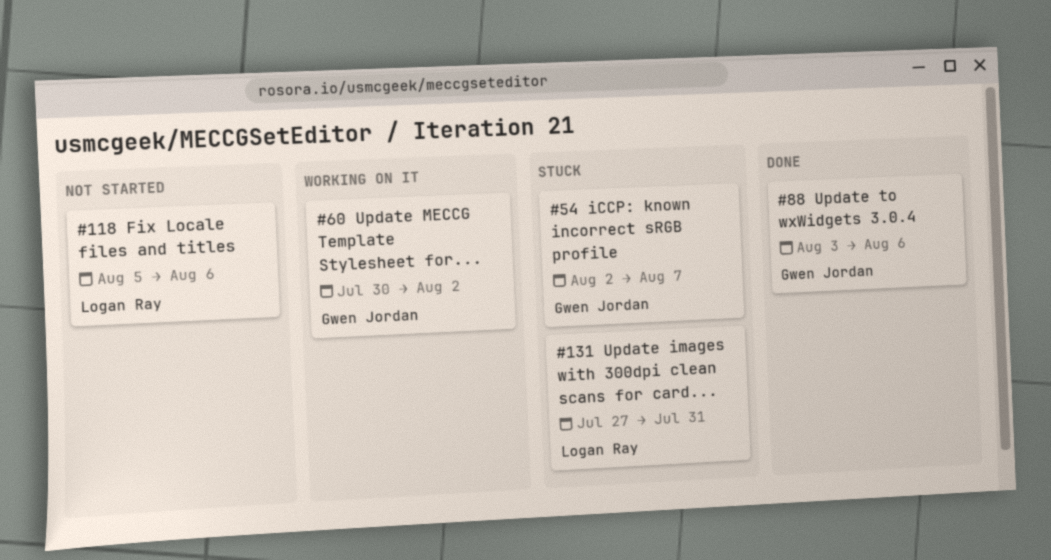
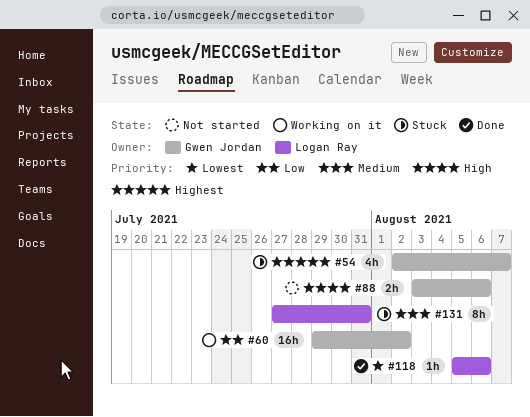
#60, start: Jul 30 -> Jul 29
#88, status: Done -> Not started
#118, status: Not started -> Done

